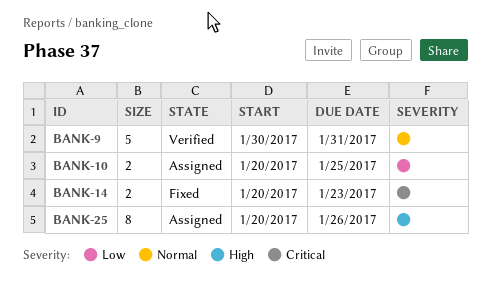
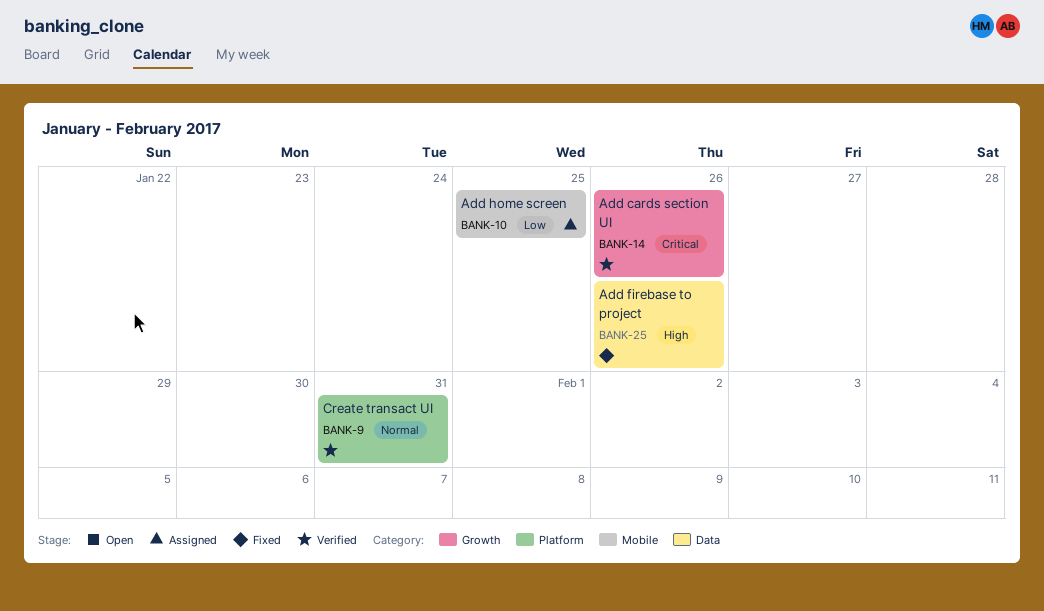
BANK-14, status: Fixed -> Verified
BANK-14, due: Jan 23 -> Jan 26
BANK-25, status: Assigned -> Fixed

